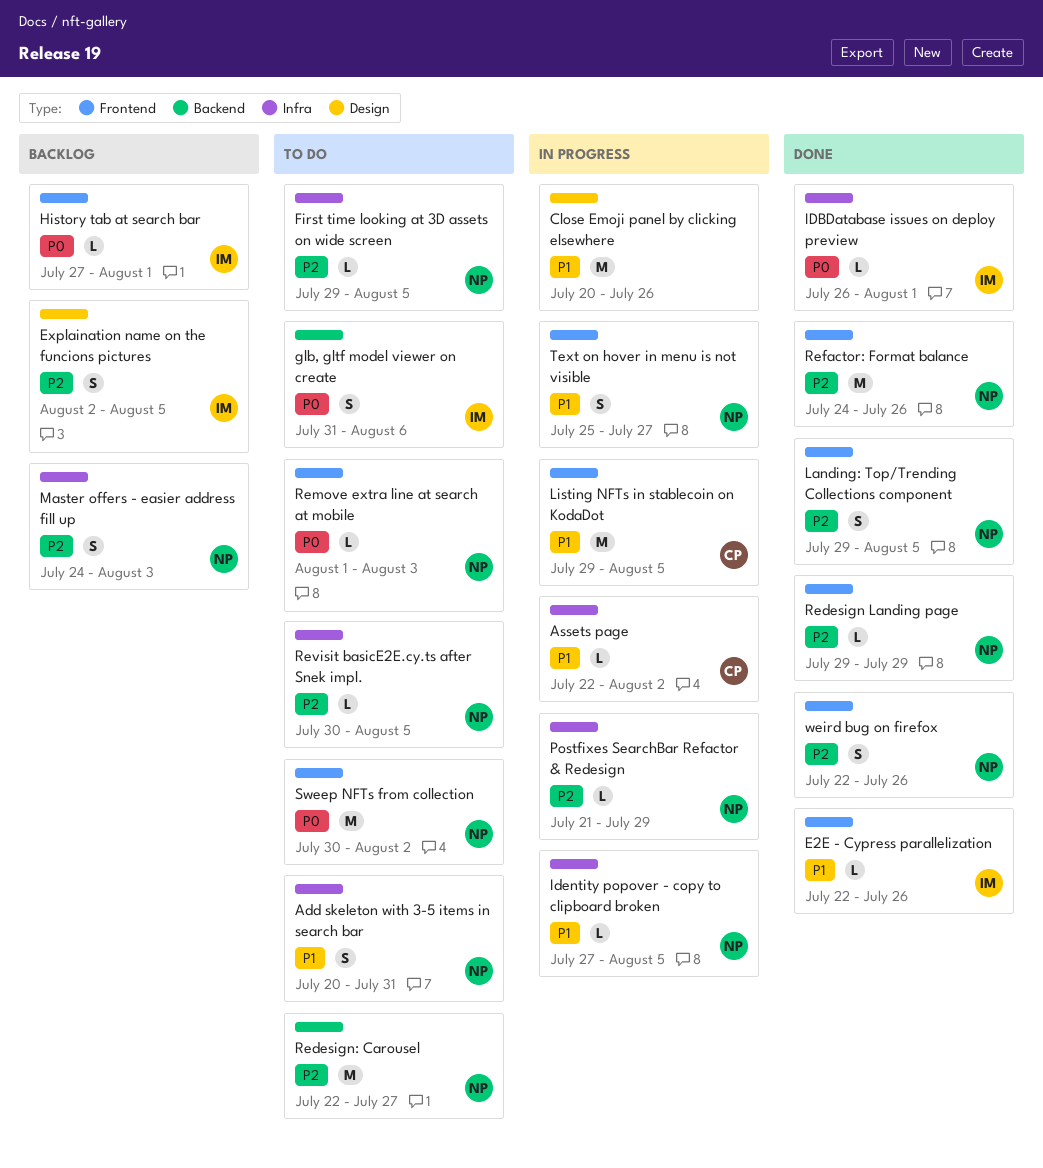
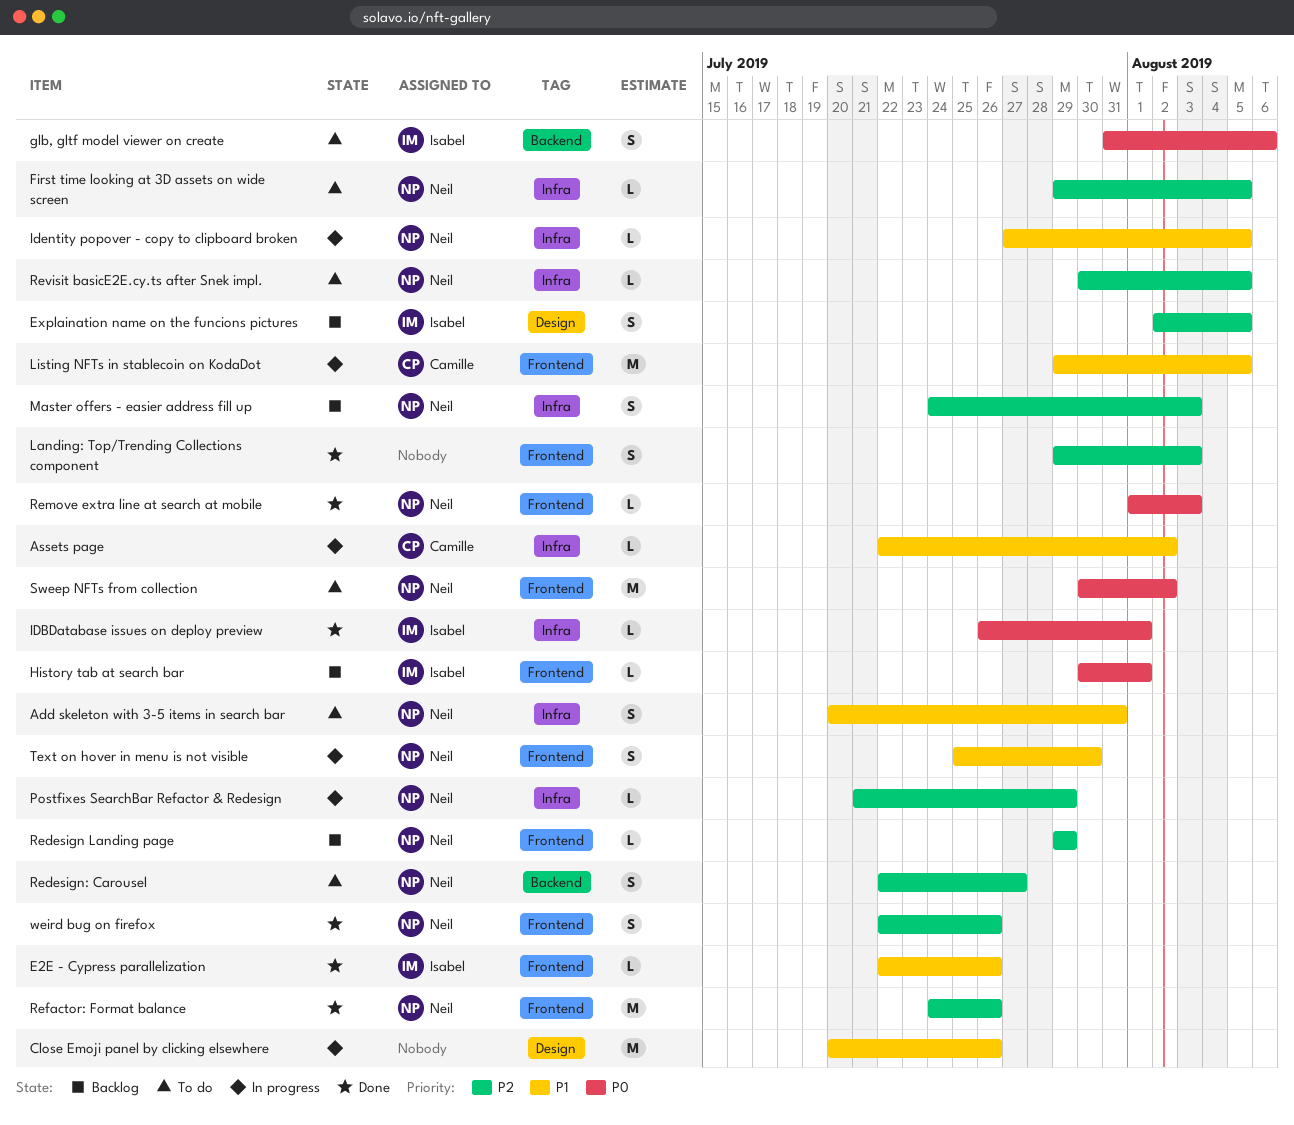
History tab at search bar, start: Jul 27 -> Jul 30
Landing: Top/Trending Collections component, owner: Neil -> none
Landing: Top/Trending Collections component, due: Aug 5 -> Aug 3
Redesign Landing page, status: Done -> Backlog
Redesign: Carousel, estimate: M -> S
Remove extra line at search at mobile, status: To do -> Done
Text on hover in menu is not visible, due: Jul 27 -> Jul 30

